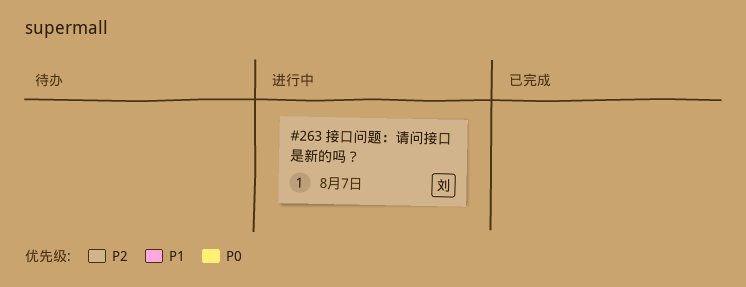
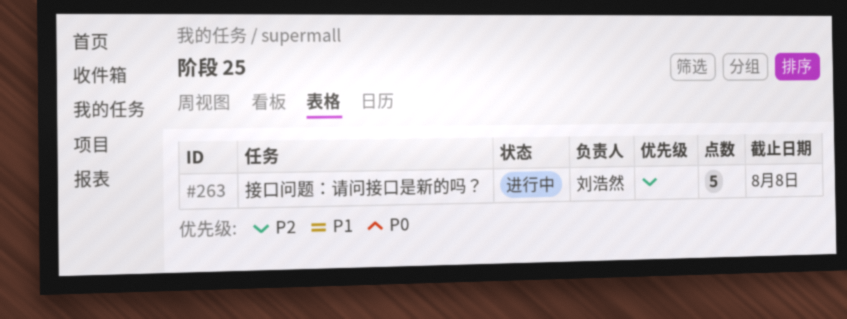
#263, estimate: 1 -> 5
#263, due: Aug 7 -> Aug 8

